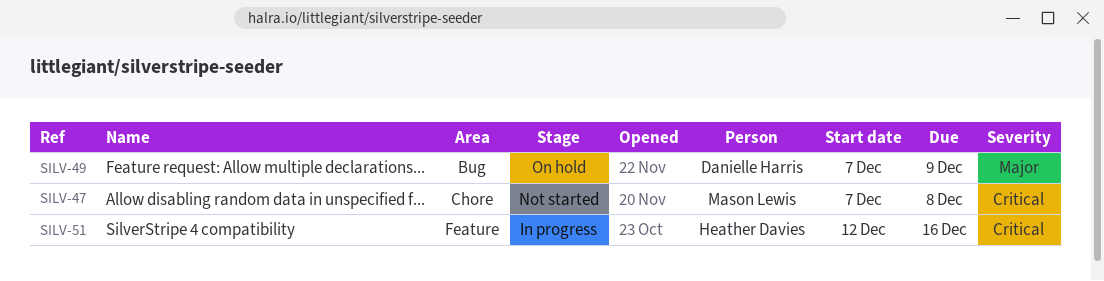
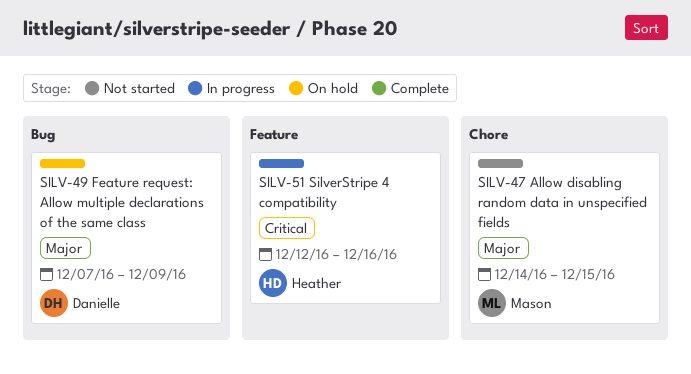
SILV-47, priority: Critical -> Major
SILV-47, start: Dec 7 -> Dec 14
SILV-47, due: Dec 8 -> Dec 15

